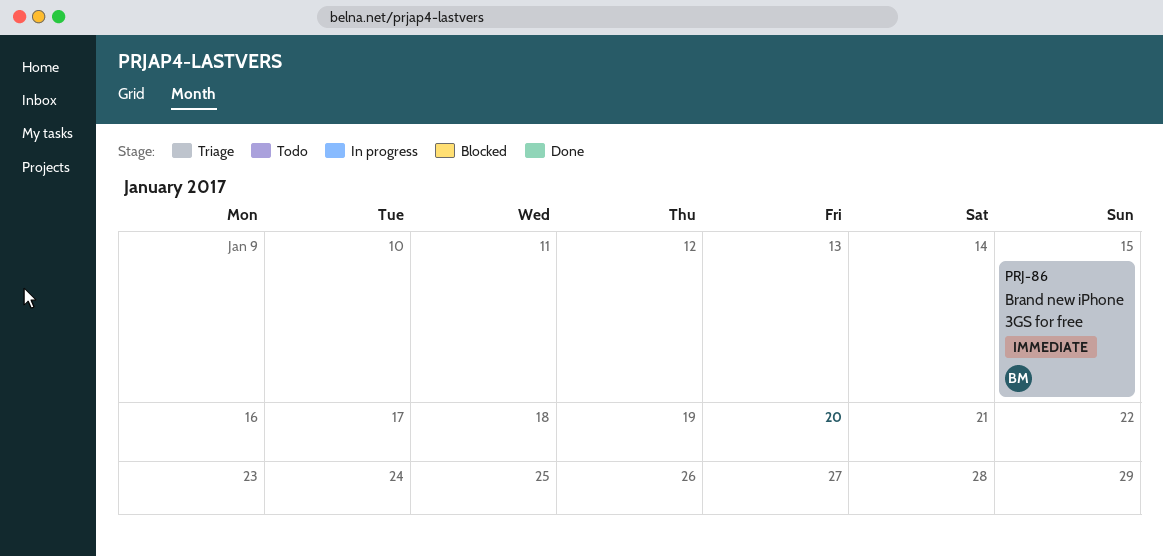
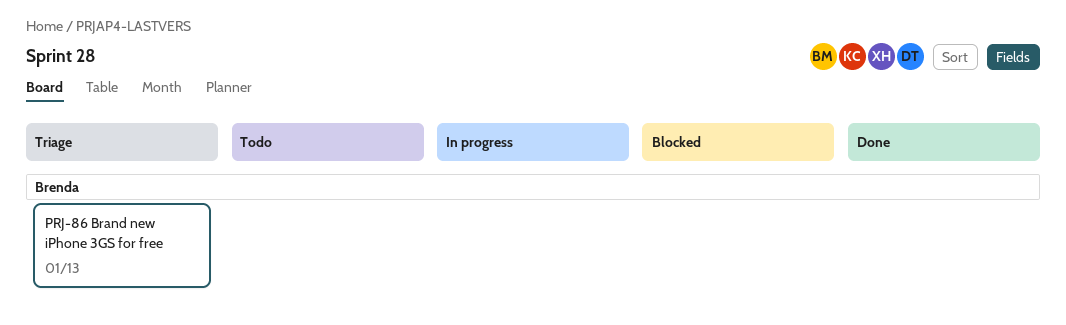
PRJ-86, due: Jan 15 -> Jan 13

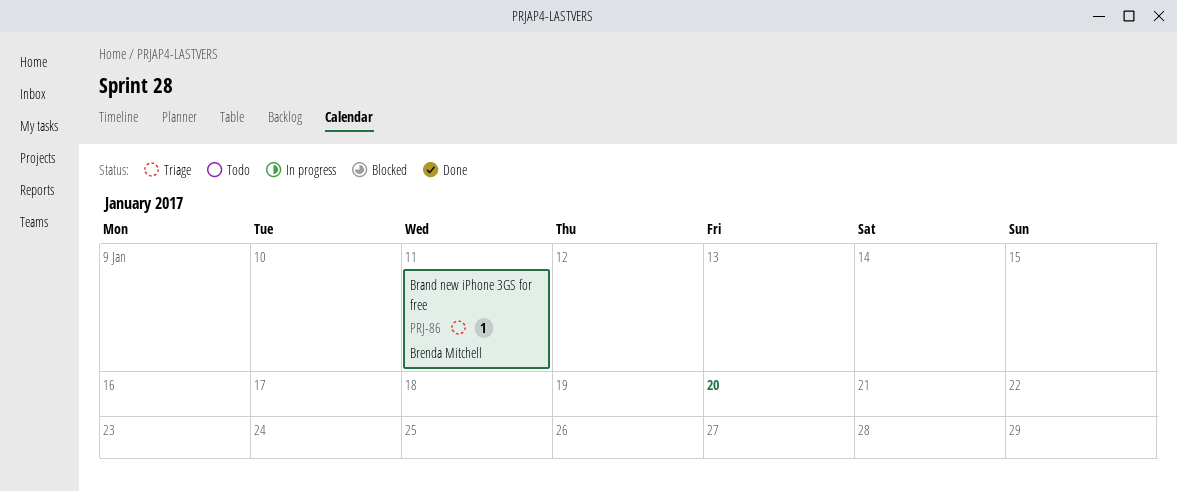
PRJ-86, due: Jan 13 -> Jan 11

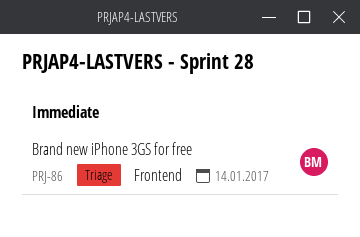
PRJ-86, due: Jan 11 -> Jan 14

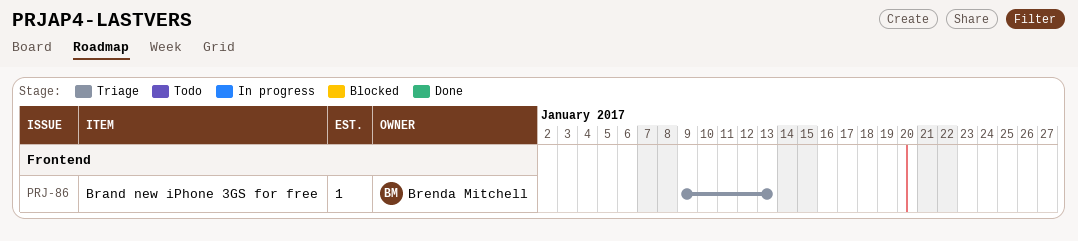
PRJ-86, due: Jan 14 -> Jan 13

